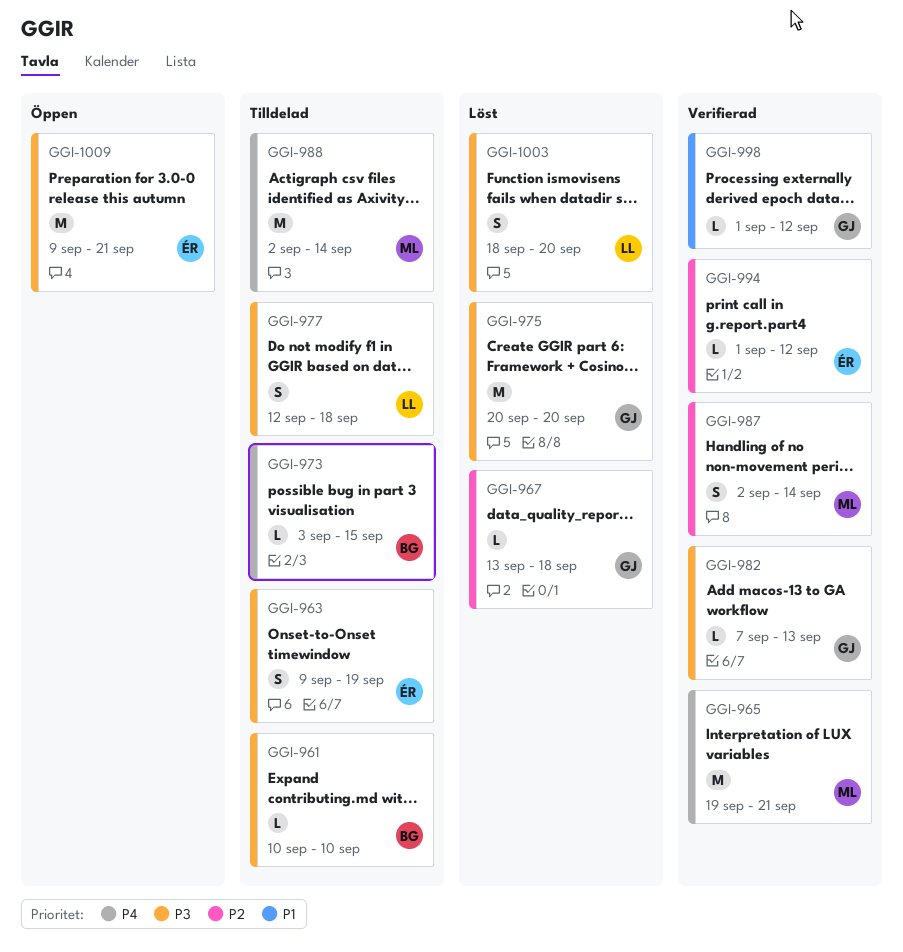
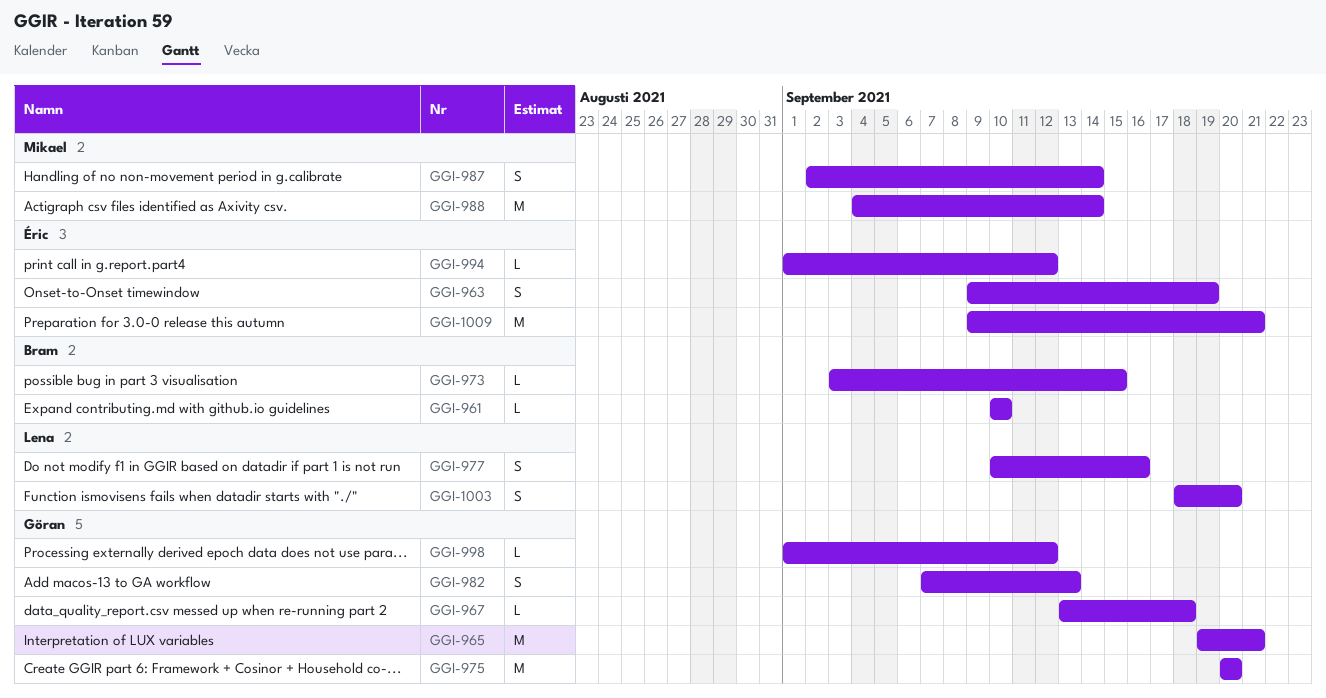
GGI-965, owner: Mikael -> Göran
GGI-977, start: Sep 12 -> Sep 10
GGI-977, due: Sep 18 -> Sep 16
GGI-982, estimate: L -> S
GGI-988, start: Sep 2 -> Sep 4

